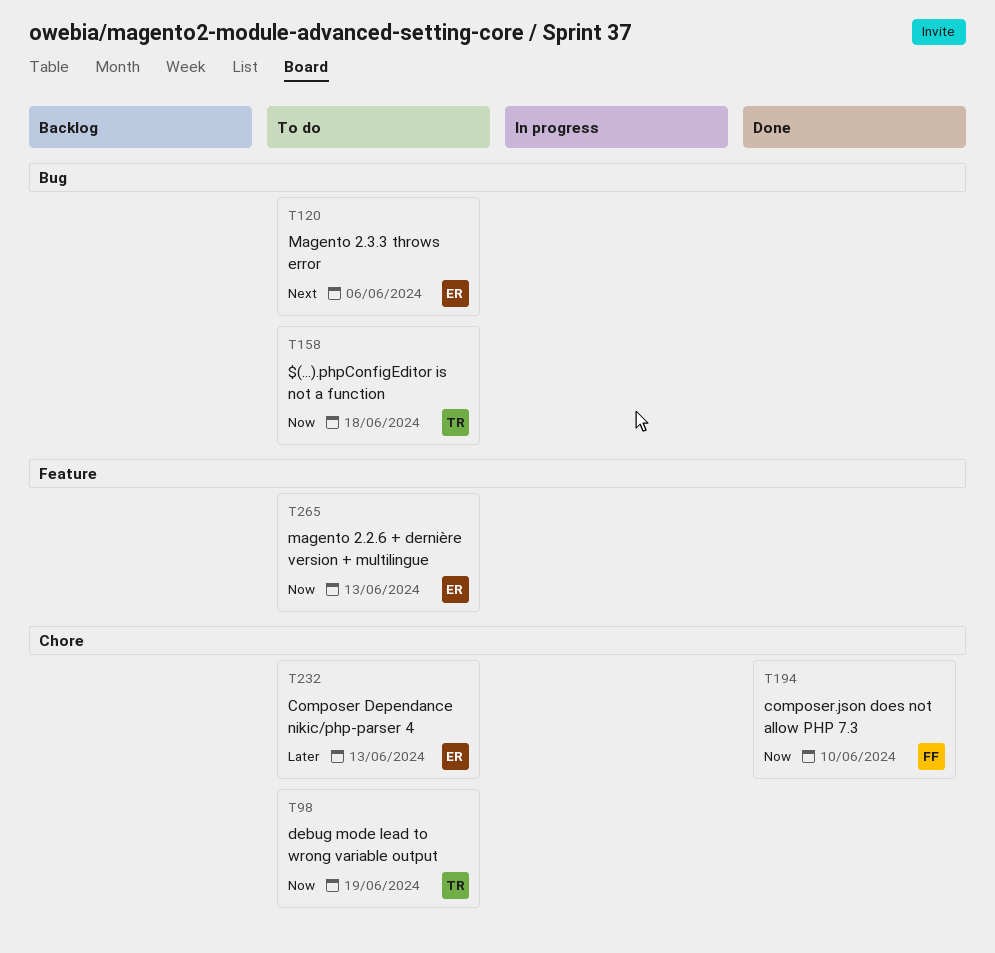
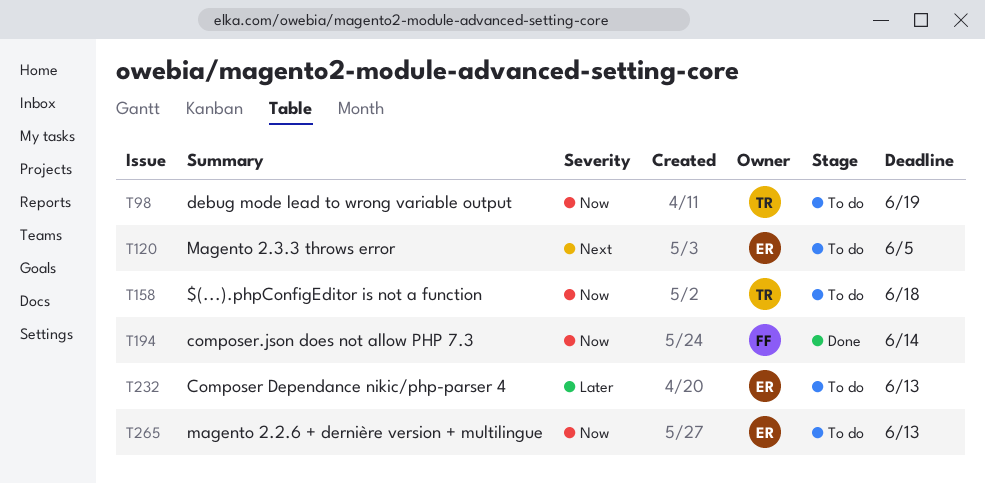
T120, due: Jun 6 -> Jun 5
T194, due: Jun 10 -> Jun 14

